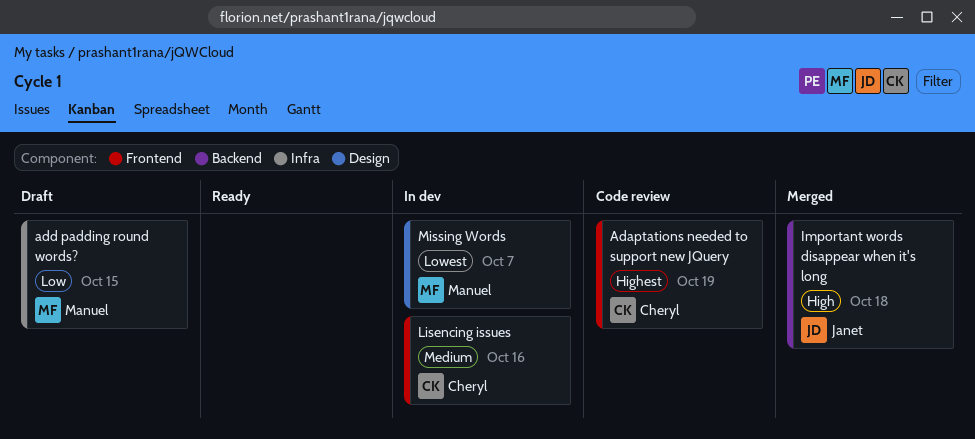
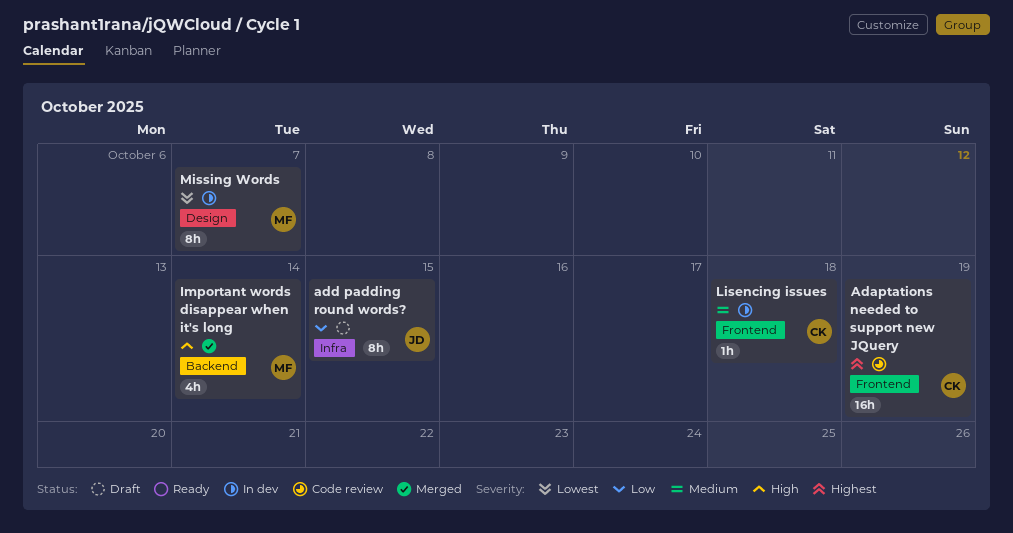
add padding round words?, owner: Manuel -> Janet
Important words disappear when it's long, owner: Janet -> Manuel
Important words disappear when it's long, due: Oct 18 -> Oct 14
Lisencing issues, due: Oct 16 -> Oct 18

